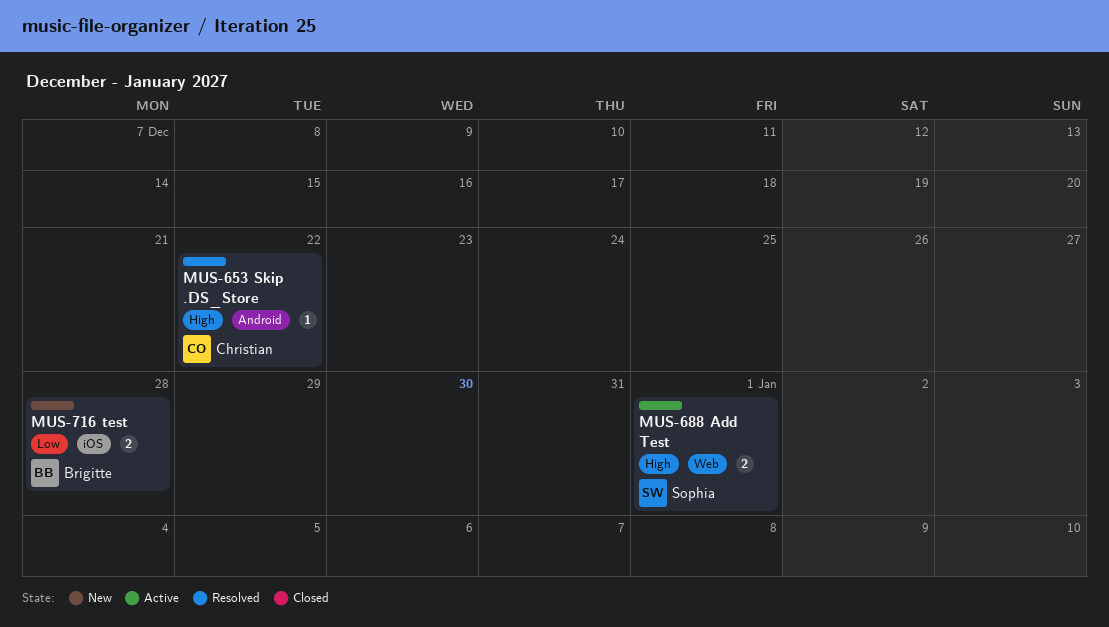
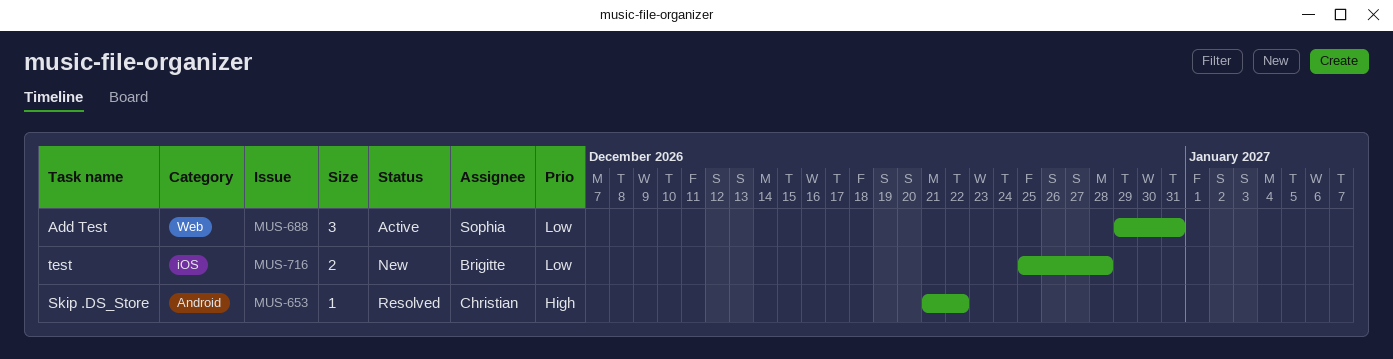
MUS-688, priority: High -> Low
MUS-688, estimate: 2 -> 3
MUS-688, due: Jan 1 -> Dec 31

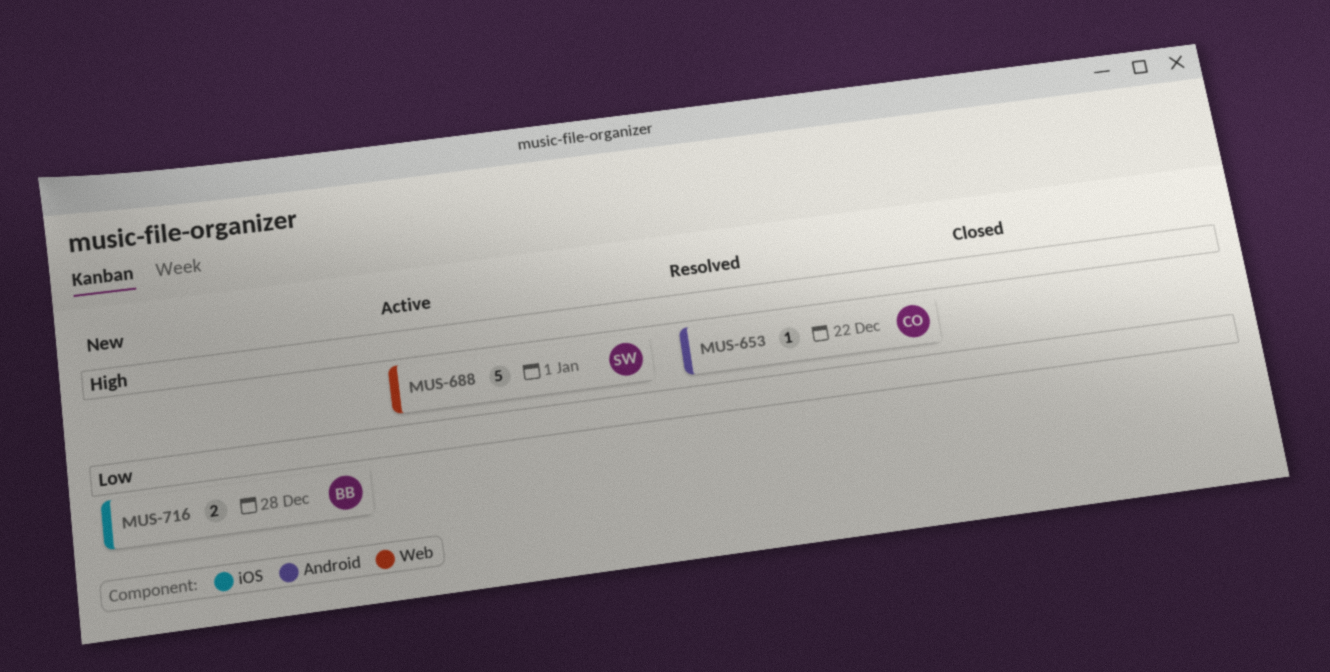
MUS-688, priority: Low -> High
MUS-688, estimate: 3 -> 5
MUS-688, due: Dec 31 -> Jan 1

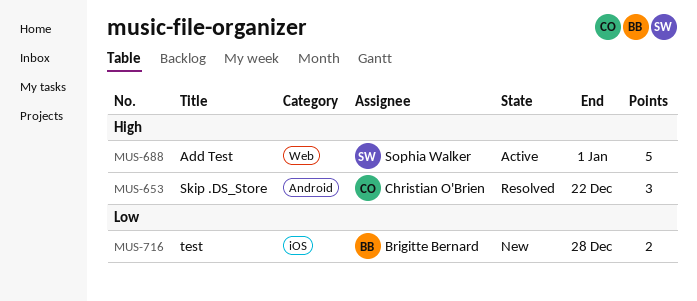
MUS-653, estimate: 1 -> 3

